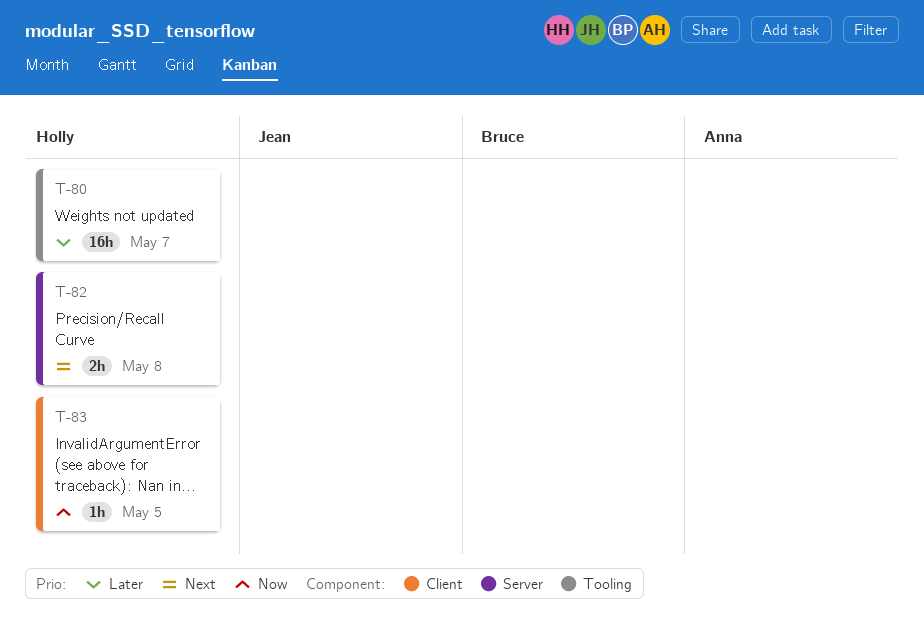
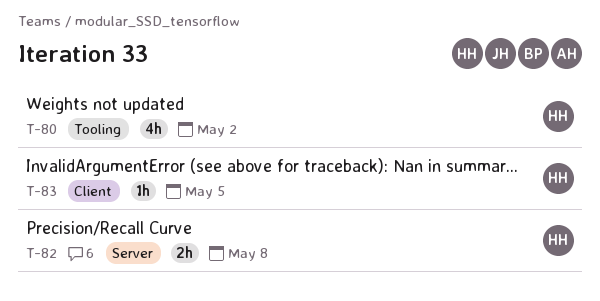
T-80, estimate: 16h -> 4h
T-80, due: May 7 -> May 2

